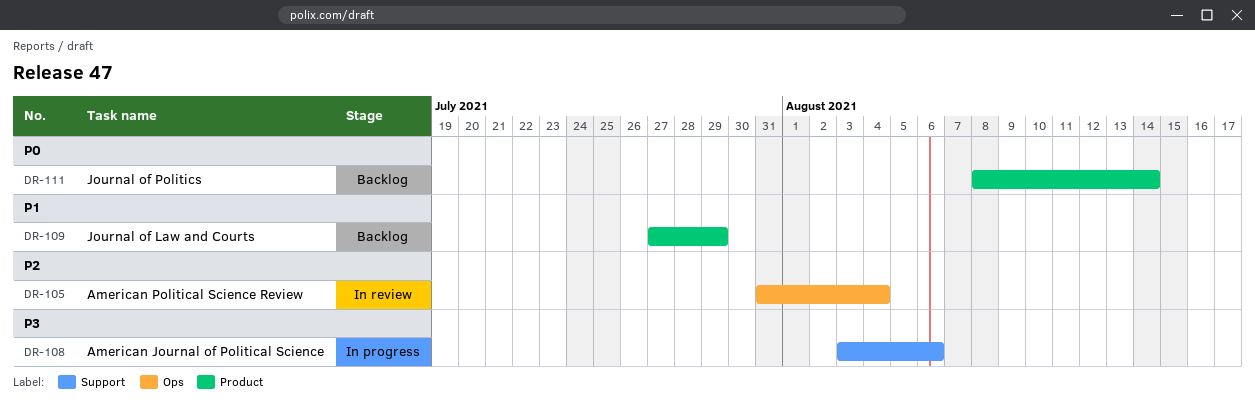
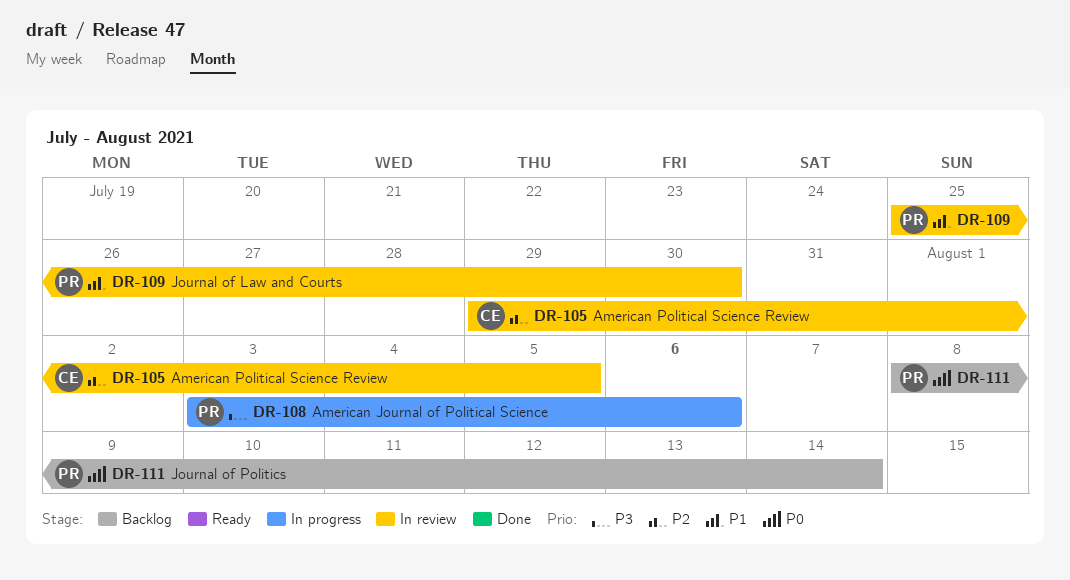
DR-105, start: Jul 31 -> Jul 29
DR-105, due: Aug 4 -> Aug 5
DR-109, status: Backlog -> In review
DR-109, start: Jul 27 -> Jul 25
DR-109, due: Jul 29 -> Jul 30

